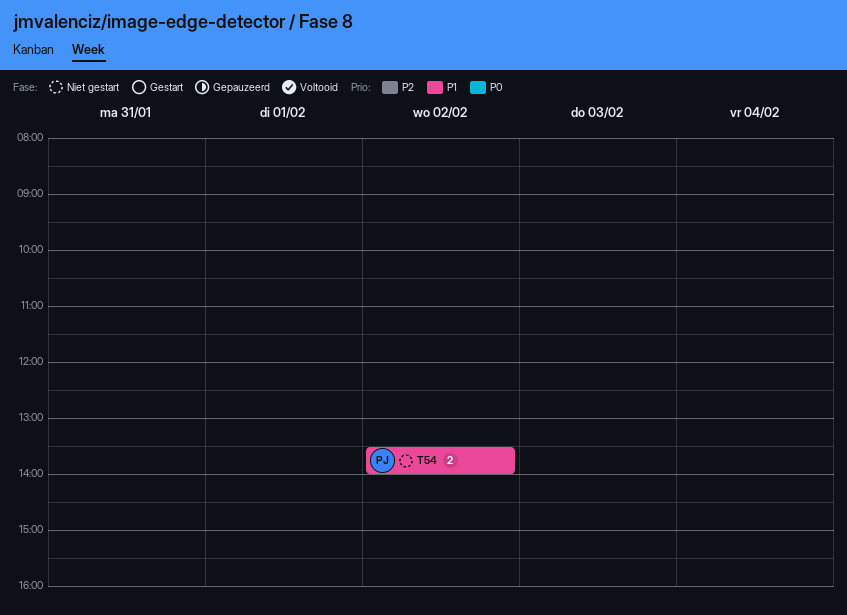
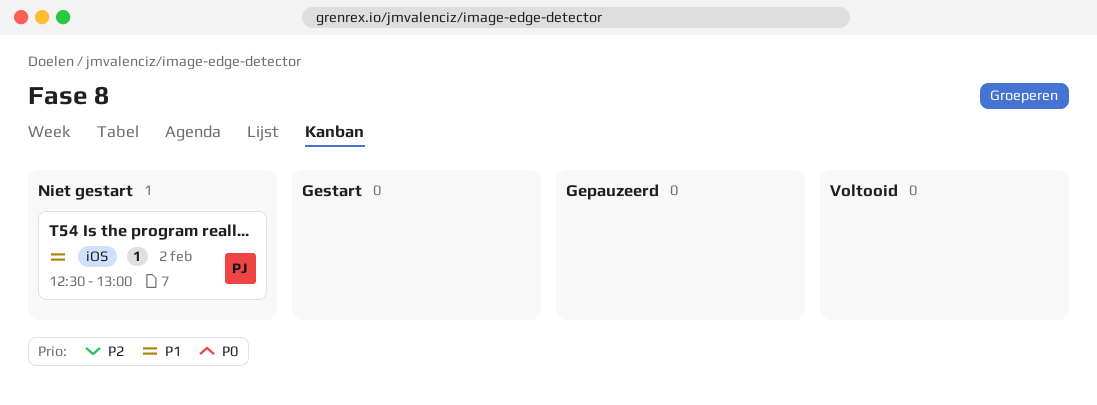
T54, estimate: 2 -> 1
T54, begins: 13:30 -> 12:30
T54, ends: 14:00 -> 13:00

